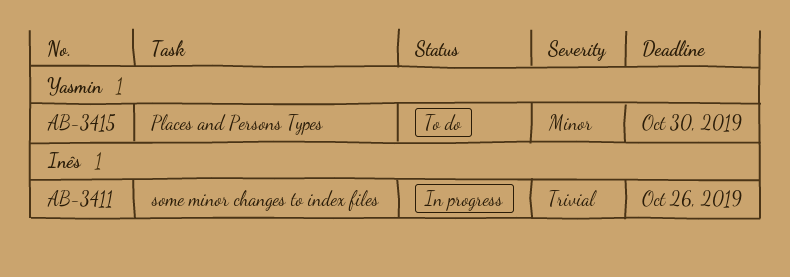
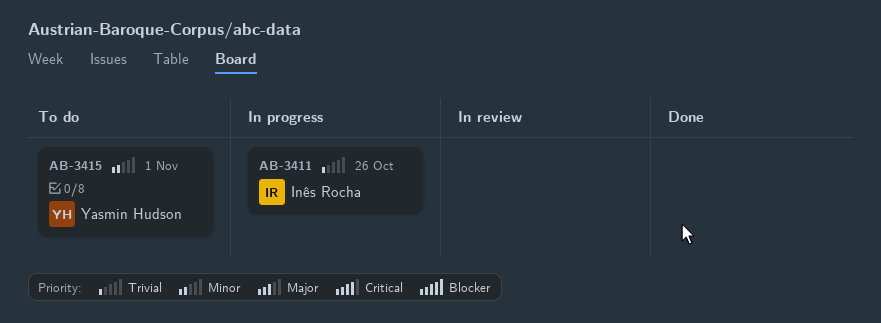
AB-3415, due: Oct 30 -> Nov 1

